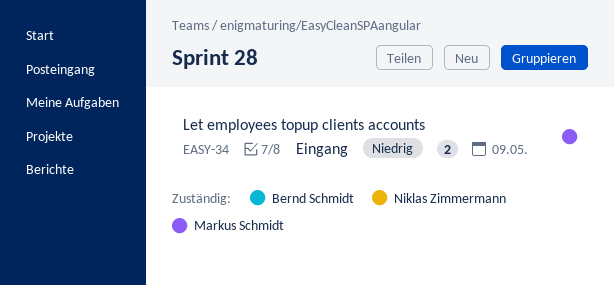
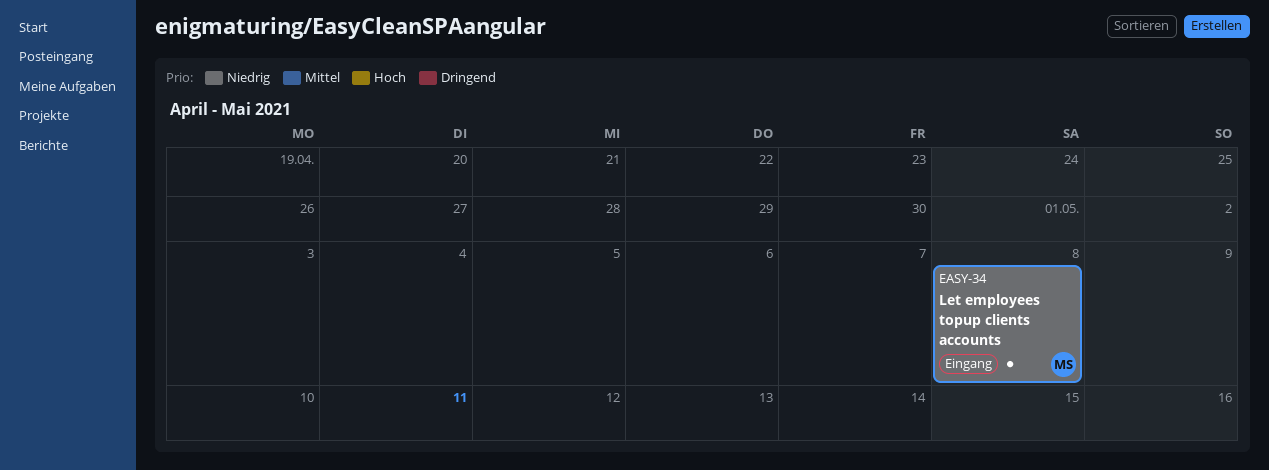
EASY-34, estimate: 2 -> 1
EASY-34, due: May 9 -> May 8

